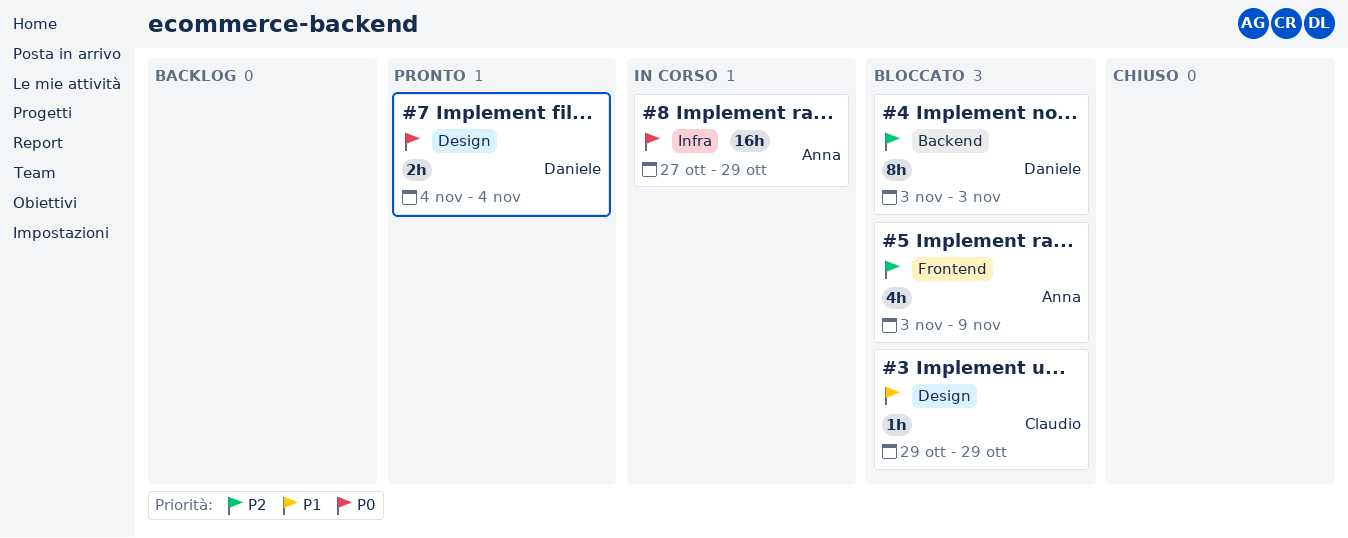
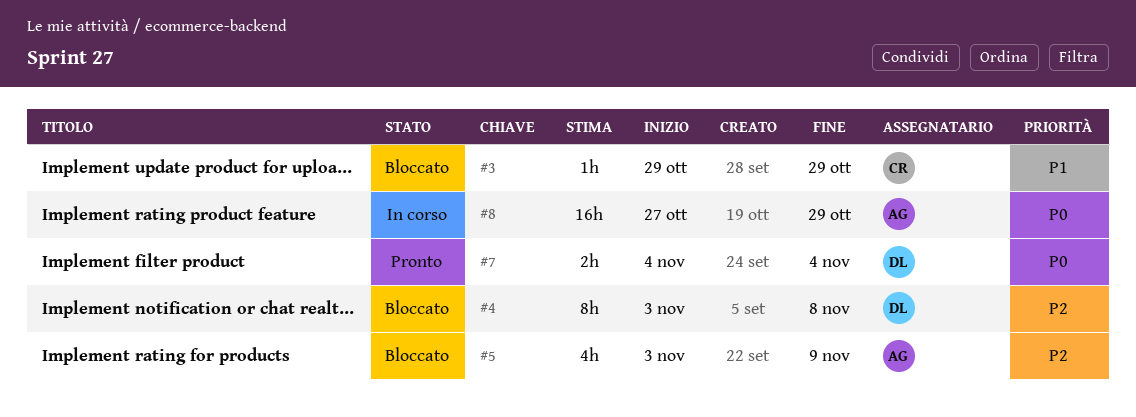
#4, due: Nov 3 -> Nov 8

